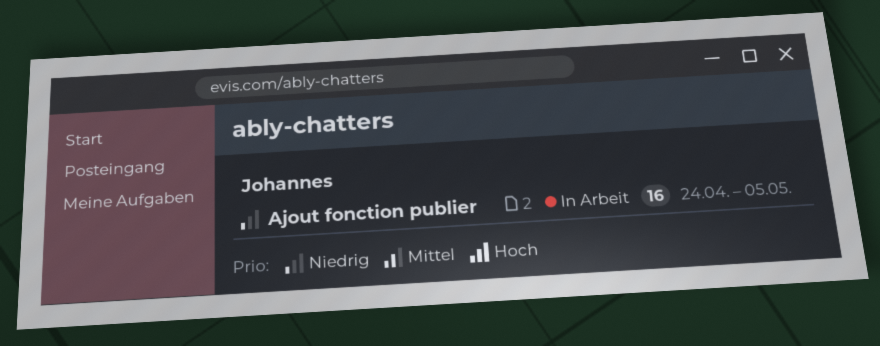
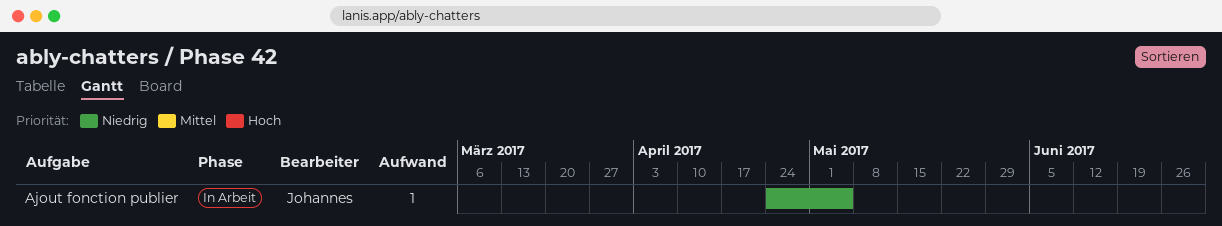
Ajout fonction publier, estimate: 16 -> 1

